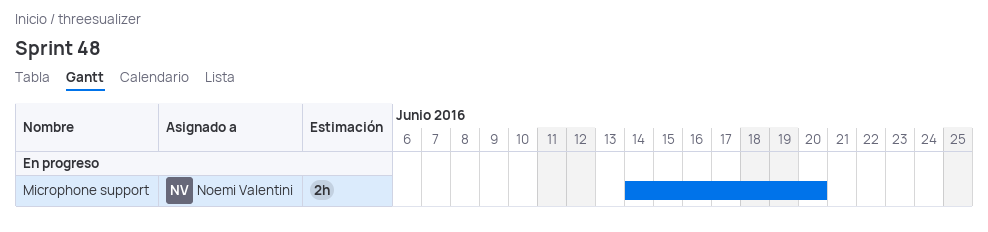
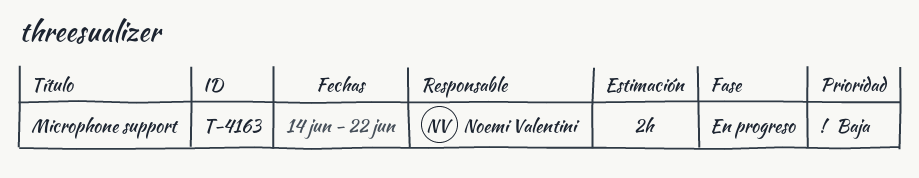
Microphone support, due: Jun 20 -> Jun 22

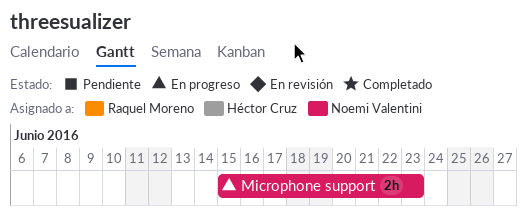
Microphone support, start: Jun 14 -> Jun 15
Microphone support, due: Jun 22 -> Jun 23

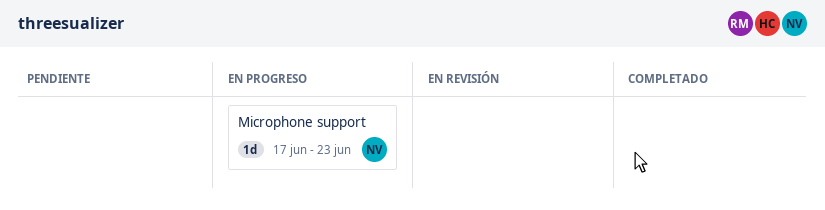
Microphone support, estimate: 2h -> 1d
Microphone support, start: Jun 15 -> Jun 17

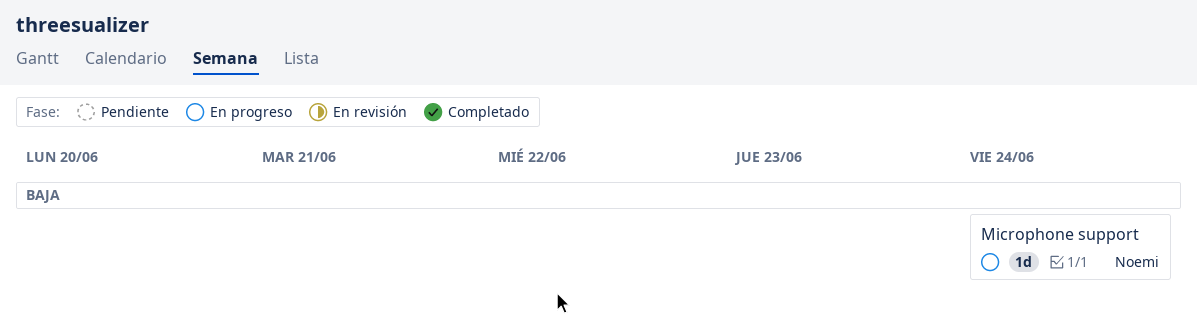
Microphone support, due: Jun 23 -> Jun 24

